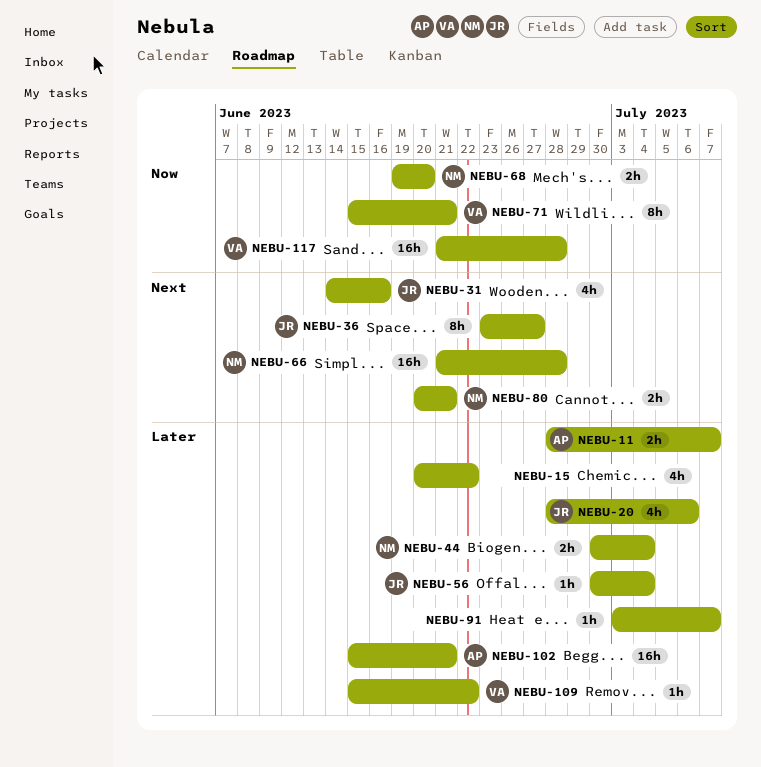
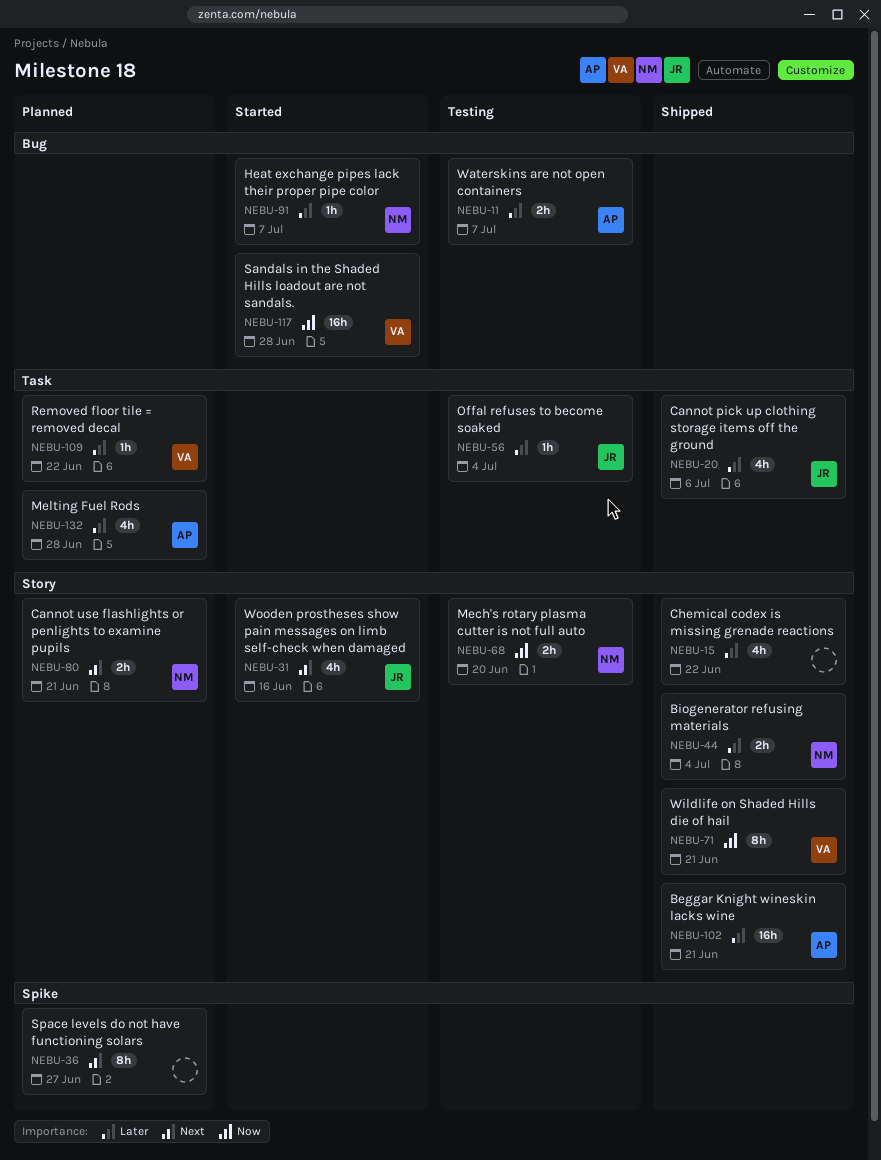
NEBU-36, owner: JR -> none
NEBU-66: present -> none
NEBU-91, owner: none -> NM
NEBU-132: none -> present

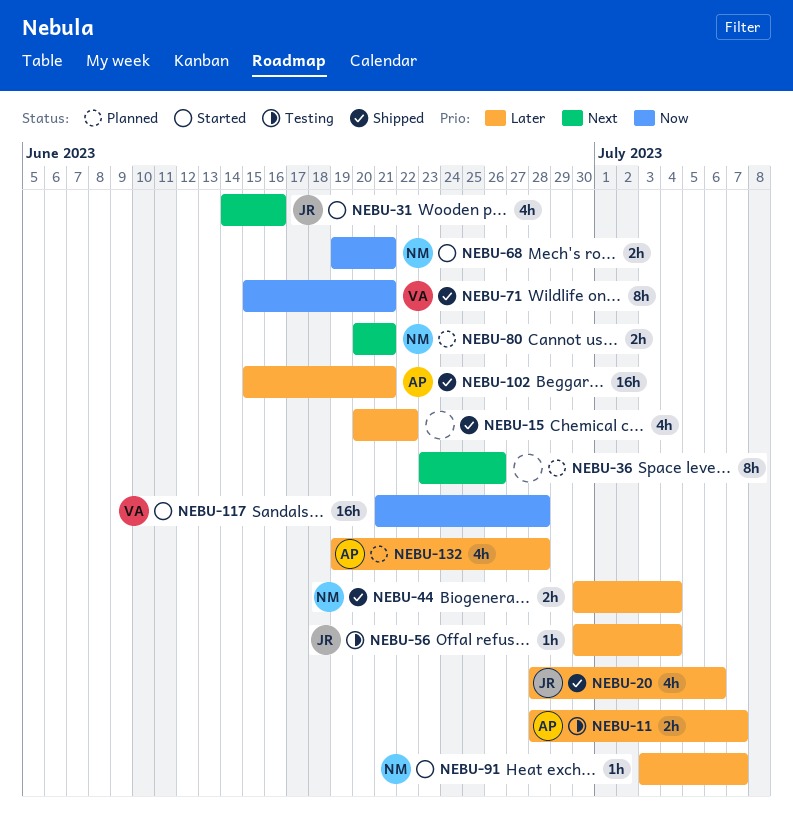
NEBU-36, due: Jun 27 -> Jun 26
NEBU-68, status: Testing -> Started
NEBU-68, due: Jun 20 -> Jun 21
NEBU-109: present -> none

